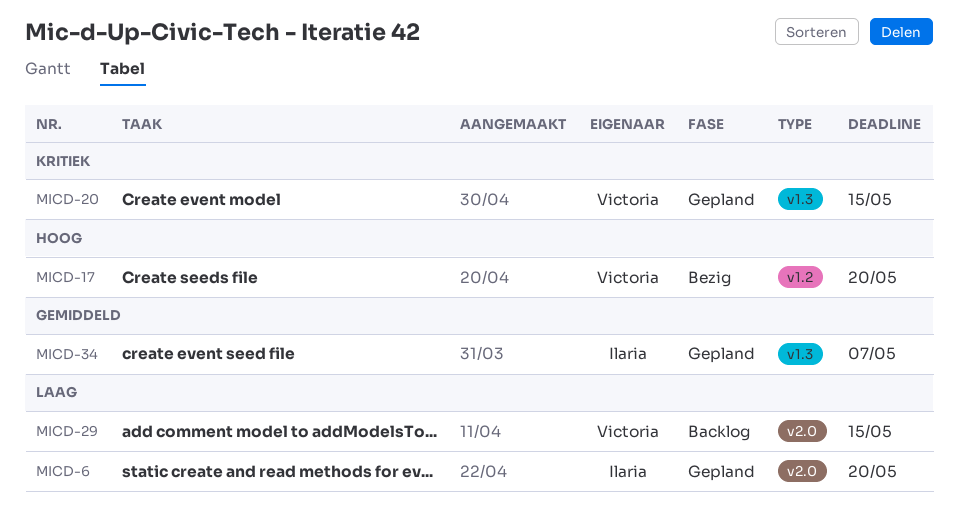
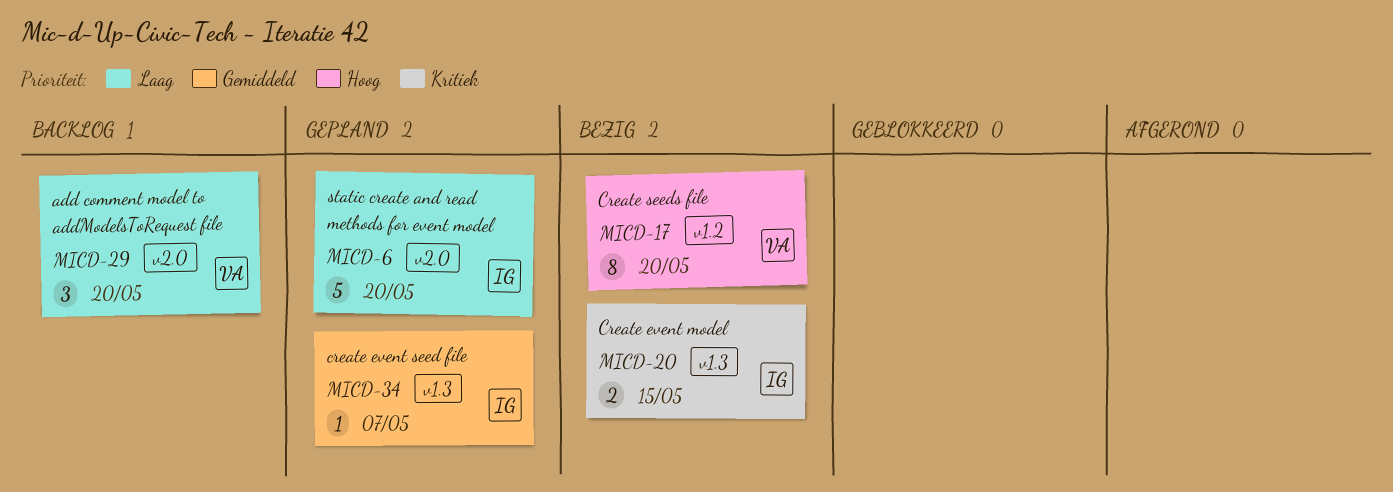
MICD-20, status: Gepland -> Bezig
MICD-20, owner: Victoria -> Ilaria
MICD-29, due: May 15 -> May 20

